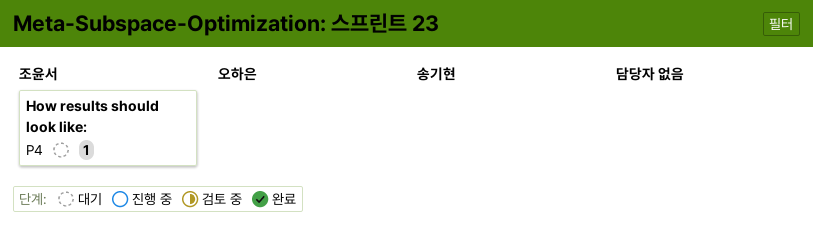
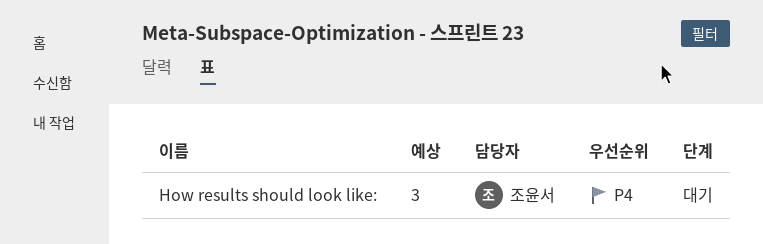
How results should look like:, estimate: 1 -> 3

